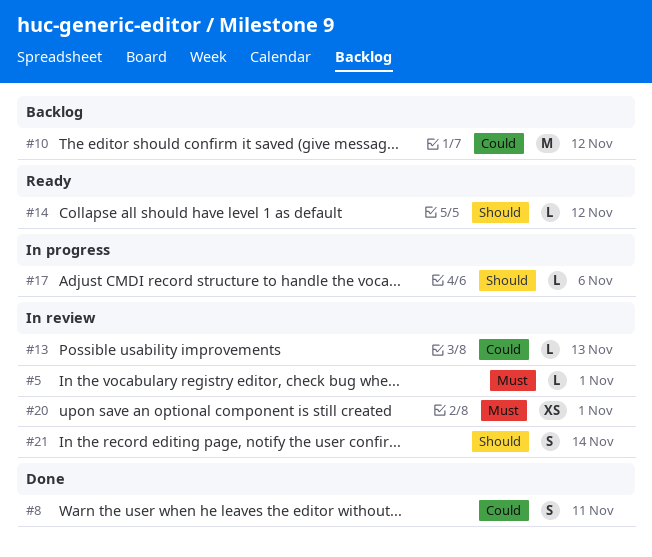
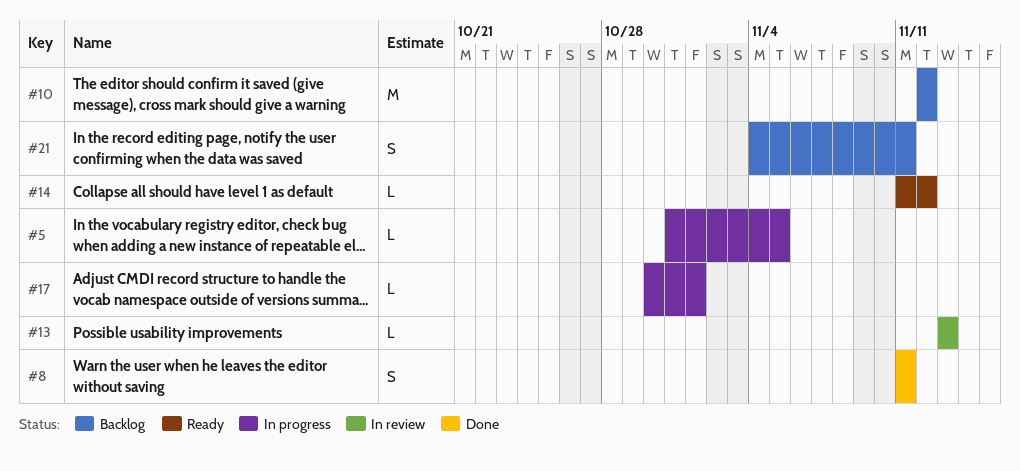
#5, status: In review -> In progress
#5, due: Nov 1 -> Nov 5
#17, due: Nov 6 -> Nov 1
#20: present -> none
#21, status: In review -> Backlog
#21, due: Nov 14 -> Nov 11

